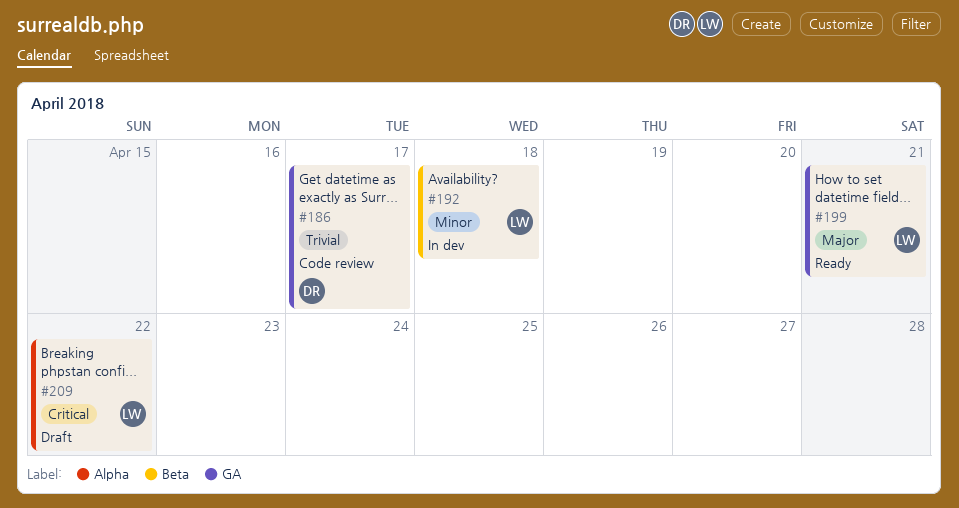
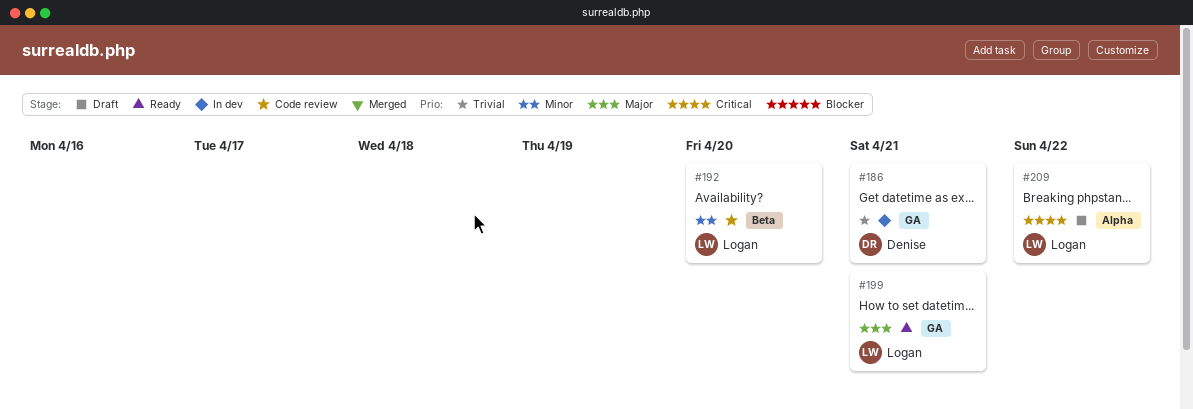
#186, status: Code review -> In dev
#186, due: Apr 17 -> Apr 21
#192, status: In dev -> Code review
#192, due: Apr 18 -> Apr 20

